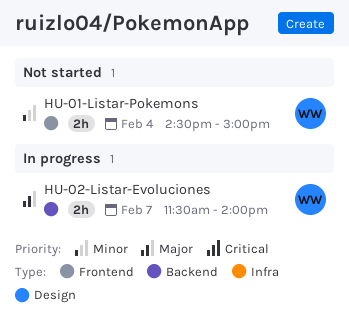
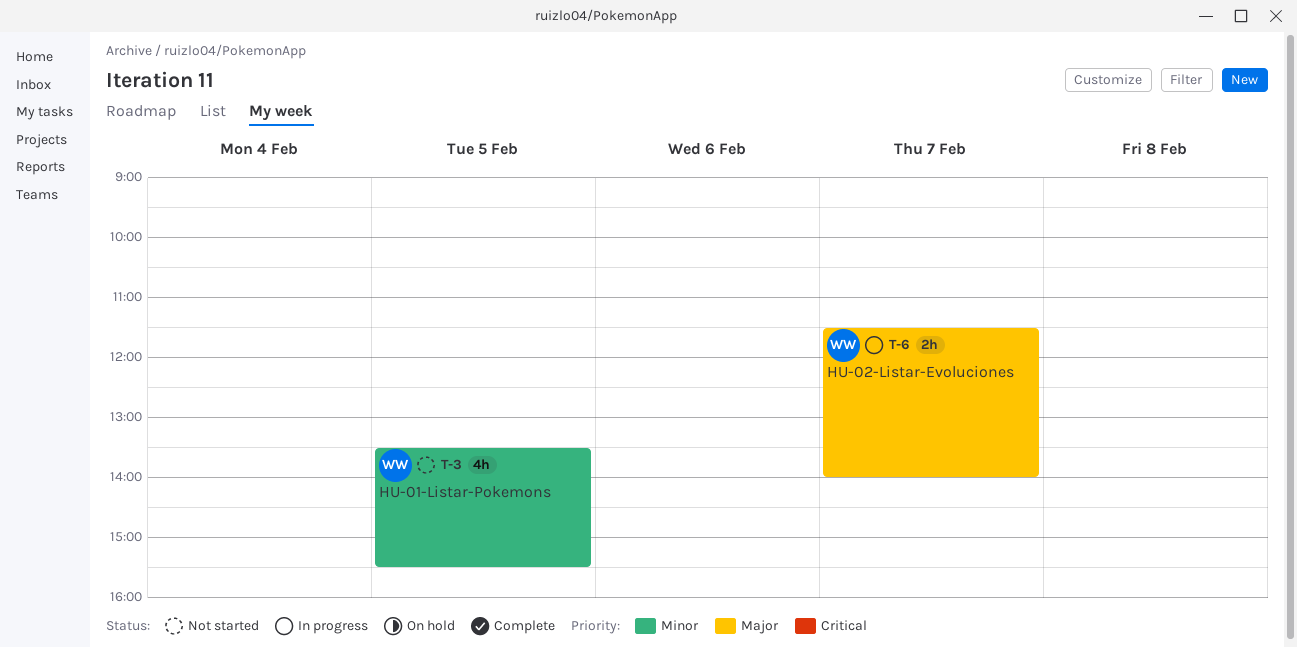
HU-01-Listar-Pokemons, estimate: 2h -> 4h
HU-01-Listar-Pokemons, day: Feb 4 -> Feb 5
HU-01-Listar-Pokemons, begins: 14:30 -> 13:30
HU-01-Listar-Pokemons, ends: 15:00 -> 15:30

